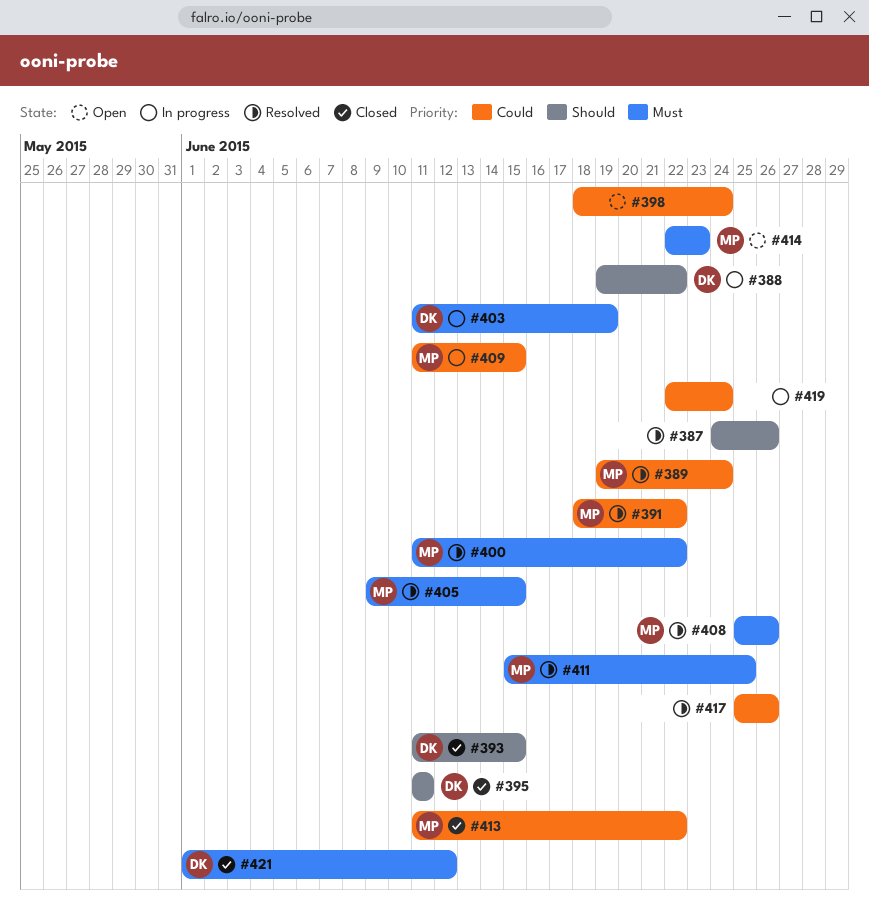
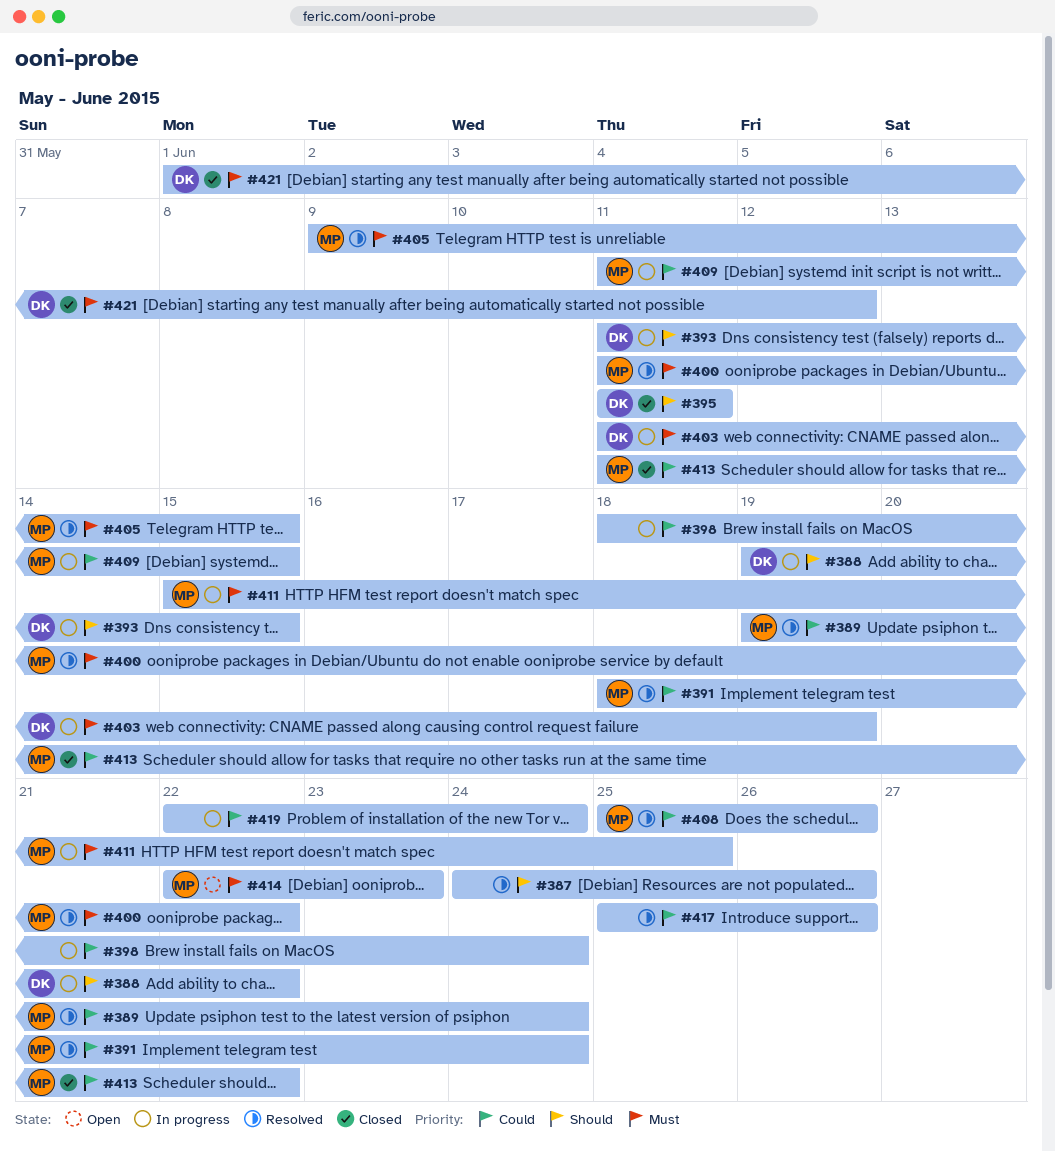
#391, due: Jun 22 -> Jun 24
#393, status: Closed -> In progress
#398, status: Open -> In progress
#408, priority: Must -> Could
#411, status: Resolved -> In progress

